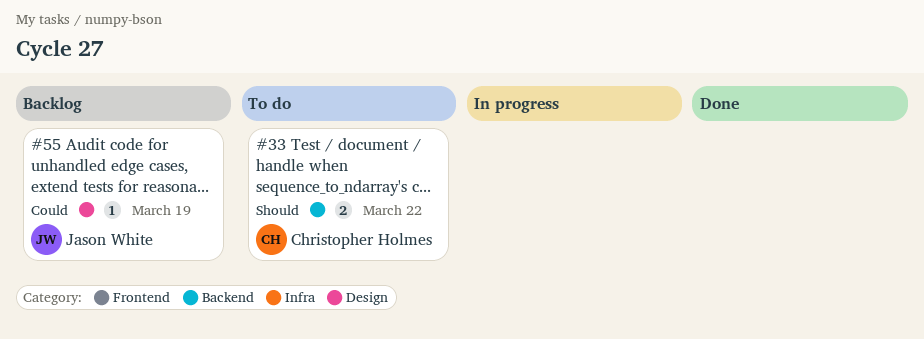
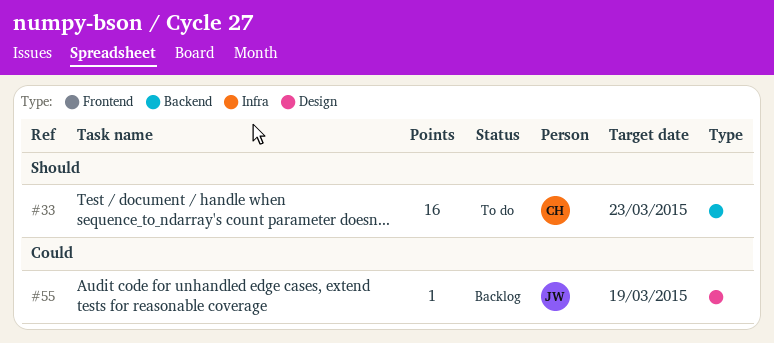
#33, estimate: 2 -> 16
#33, due: Mar 22 -> Mar 23

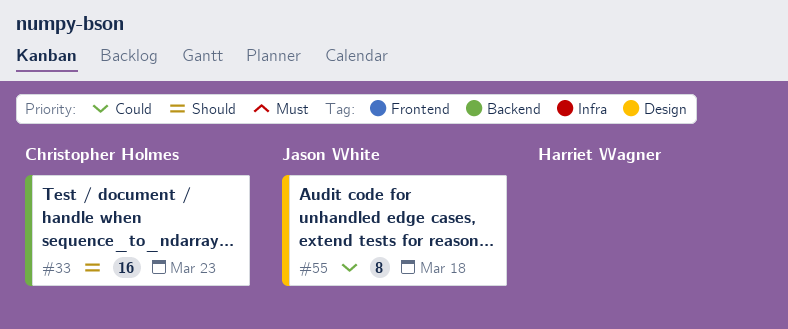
#55, estimate: 1 -> 8
#55, due: Mar 19 -> Mar 18

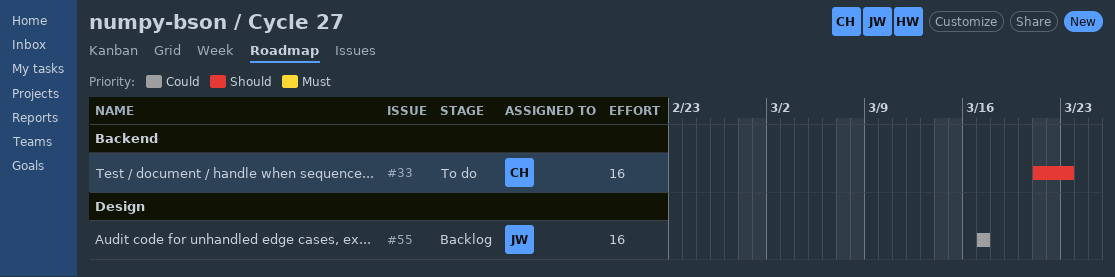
#55, estimate: 8 -> 16
#55, due: Mar 18 -> Mar 17

